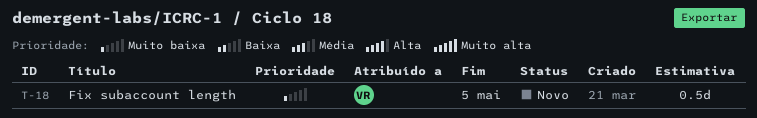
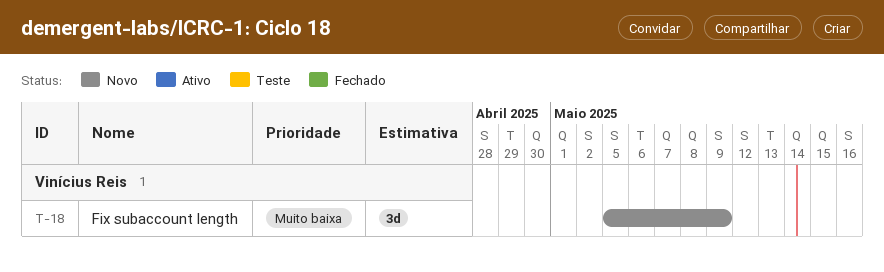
T-18, estimate: 0.5d -> 3d
T-18, due: May 5 -> May 9

